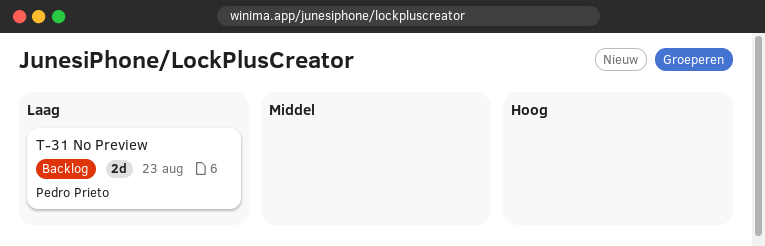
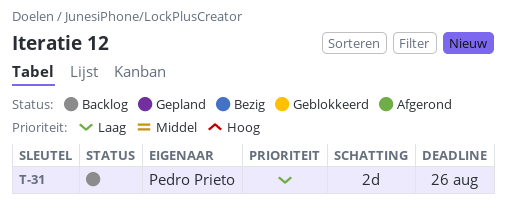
T-31, due: Aug 23 -> Aug 26

